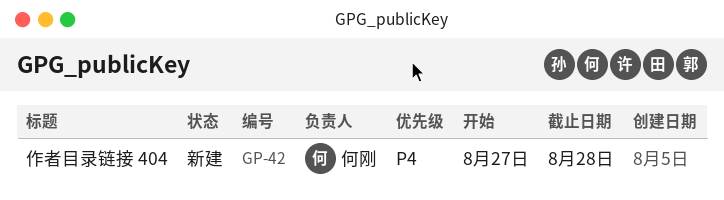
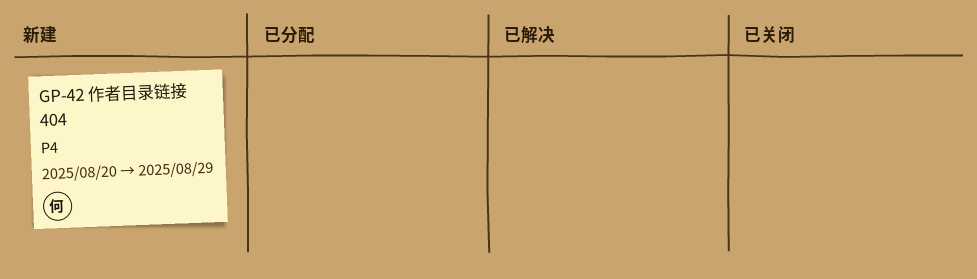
GP-42, start: Aug 27 -> Aug 20
GP-42, due: Aug 28 -> Aug 29

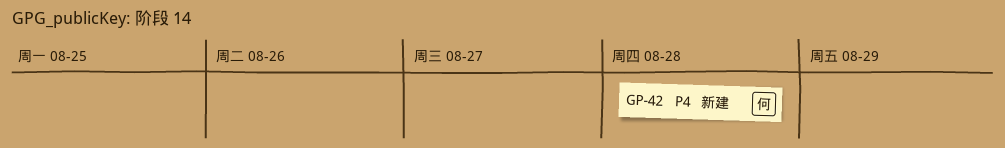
GP-42, due: Aug 29 -> Aug 28

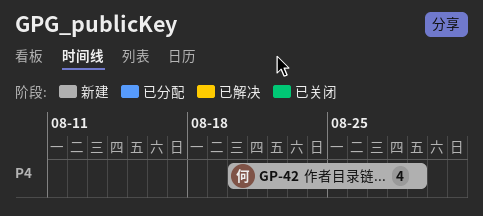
GP-42, due: Aug 28 -> Aug 29

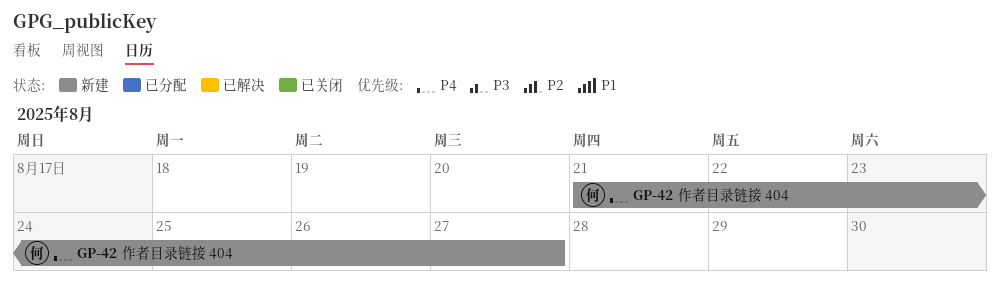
GP-42, start: Aug 20 -> Aug 21
GP-42, due: Aug 29 -> Aug 27

